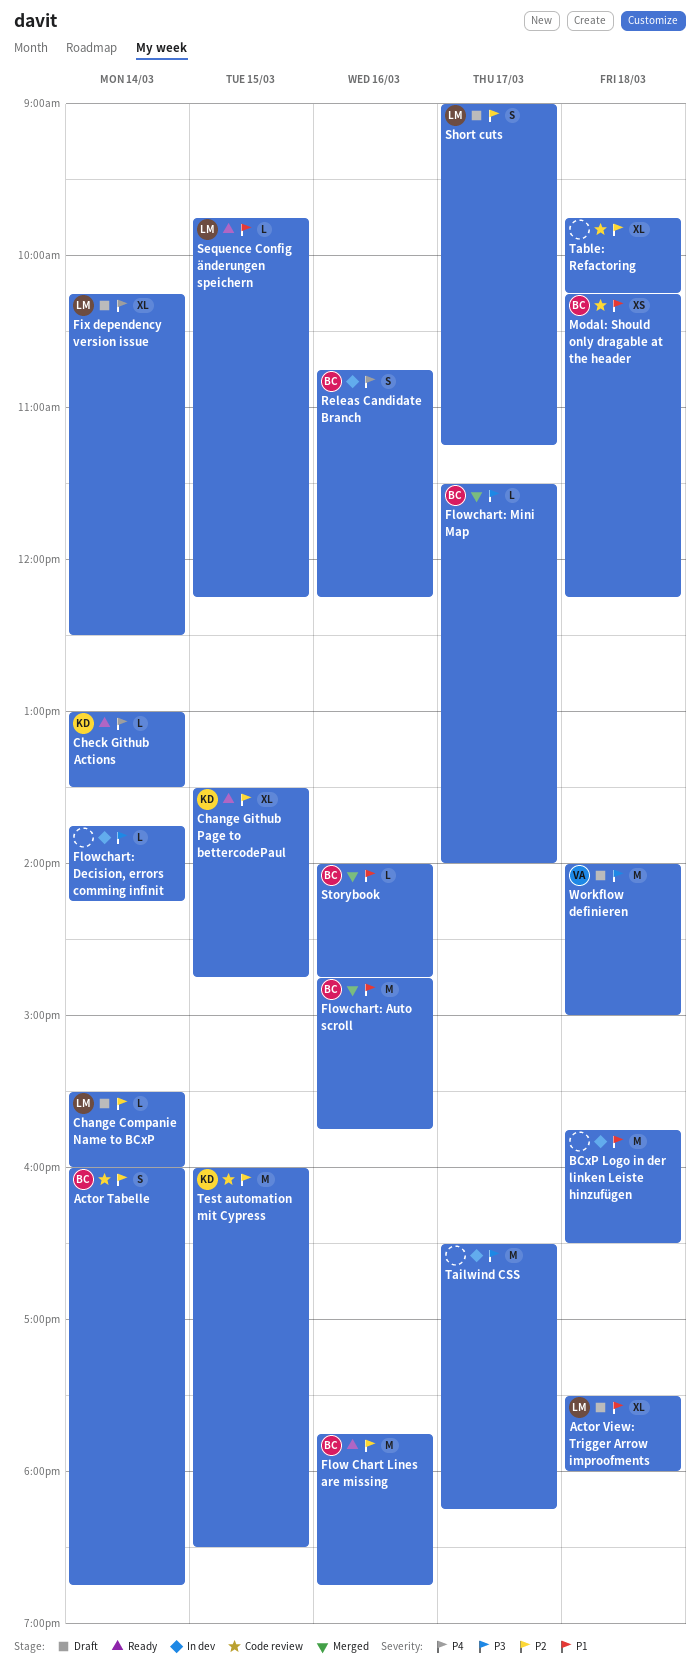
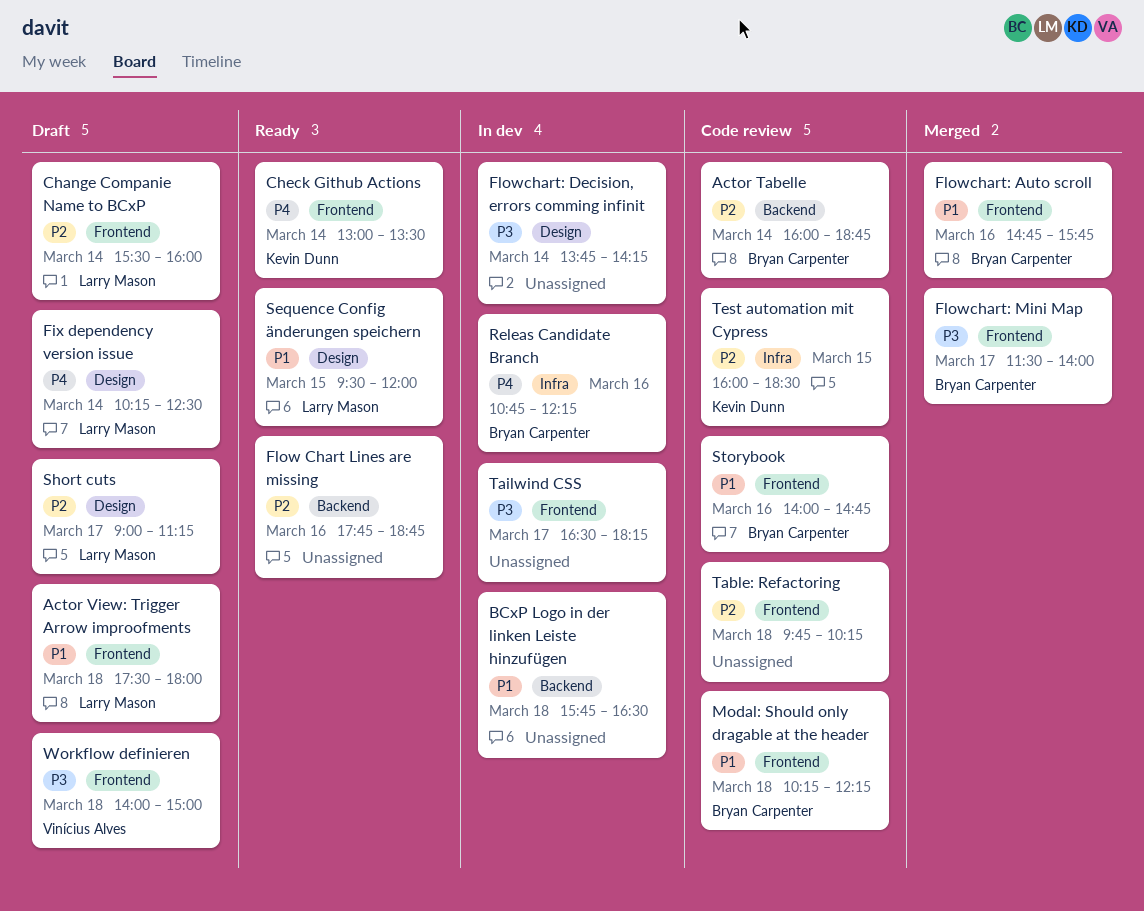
Change Github Page to bettercodePaul: present -> none
Flow Chart Lines are missing, owner: Bryan Carpenter -> none
Sequence Config änderungen speichern, begins: 09:45 -> 09:30
Sequence Config änderungen speichern, ends: 12:15 -> 12:00
Storybook, status: Merged -> Code review

